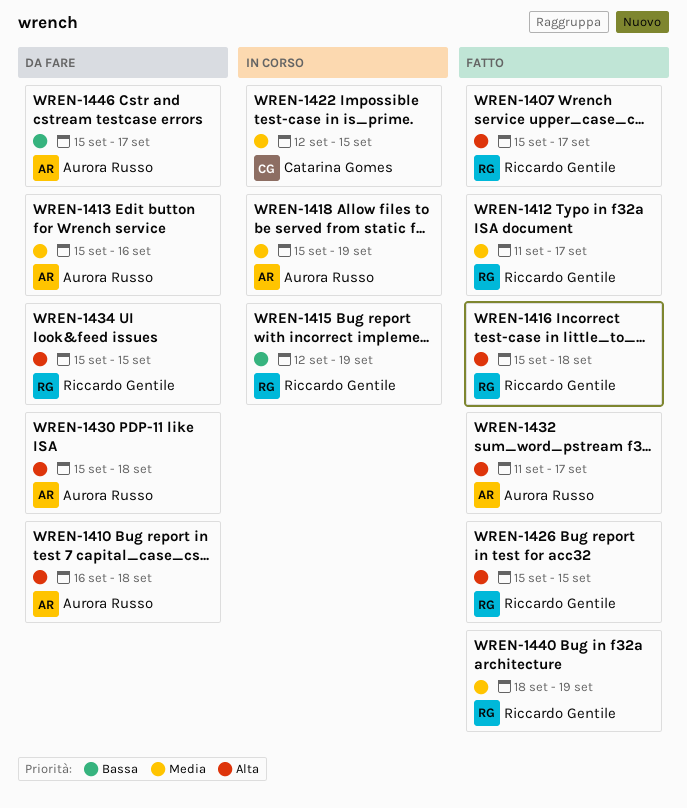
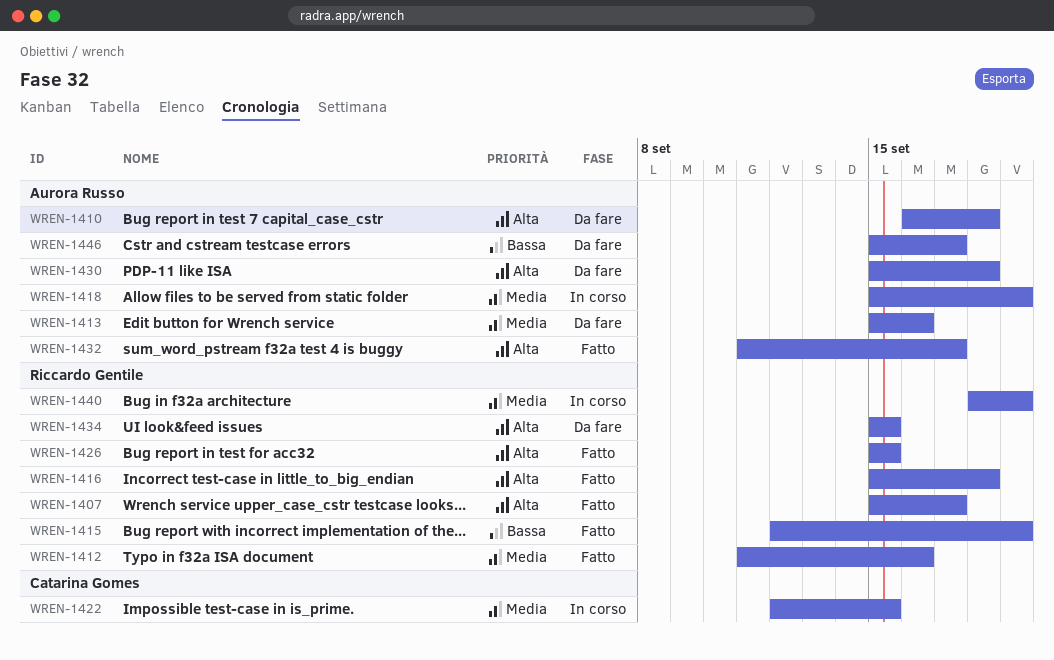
WREN-1412, due: Sep 17 -> Sep 16
WREN-1415, status: In corso -> Fatto
WREN-1440, status: Fatto -> In corso

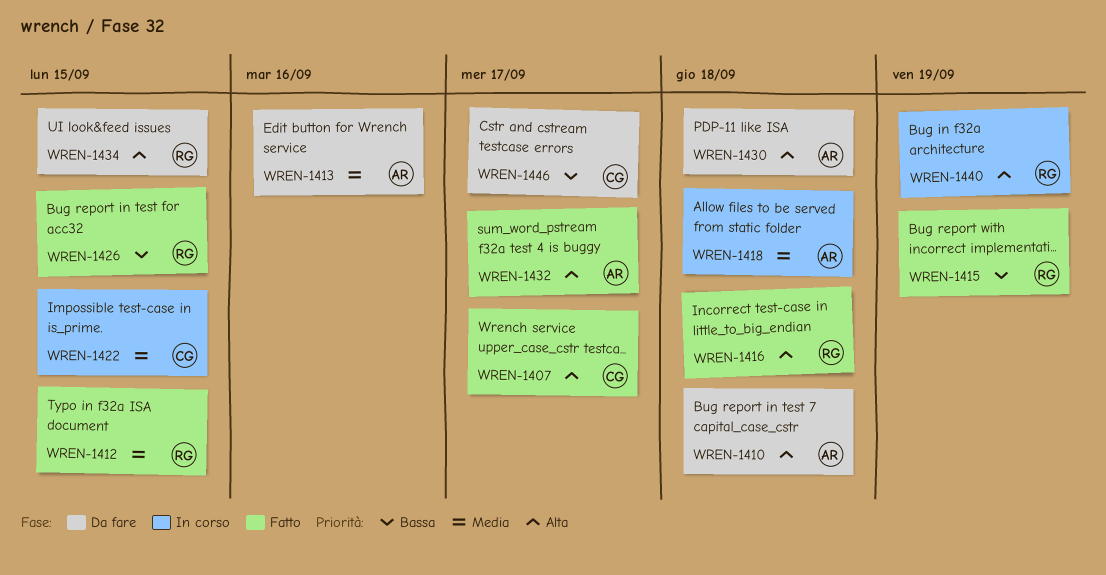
WREN-1407, owner: Riccardo Gentile -> Catarina Gomes
WREN-1412, due: Sep 16 -> Sep 15
WREN-1418, due: Sep 19 -> Sep 18
WREN-1426, priority: Alta -> Bassa
WREN-1440, priority: Media -> Alta
WREN-1446, owner: Aurora Russo -> Catarina Gomes

